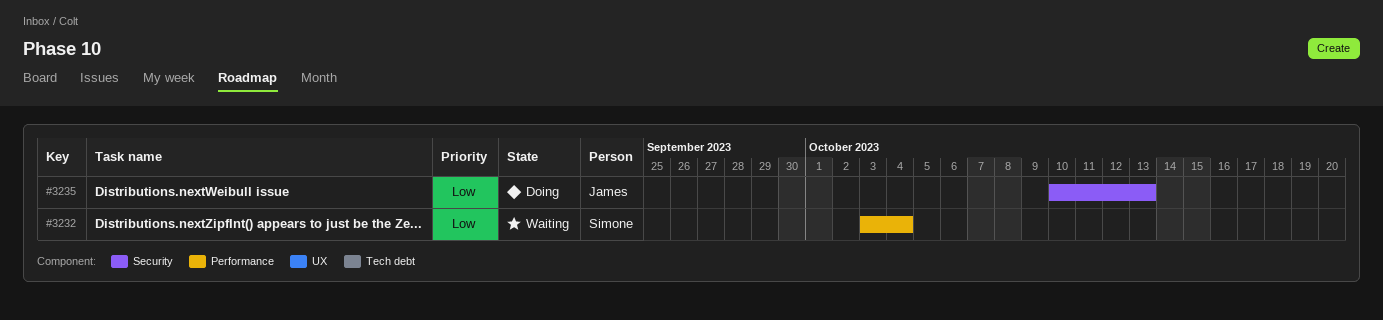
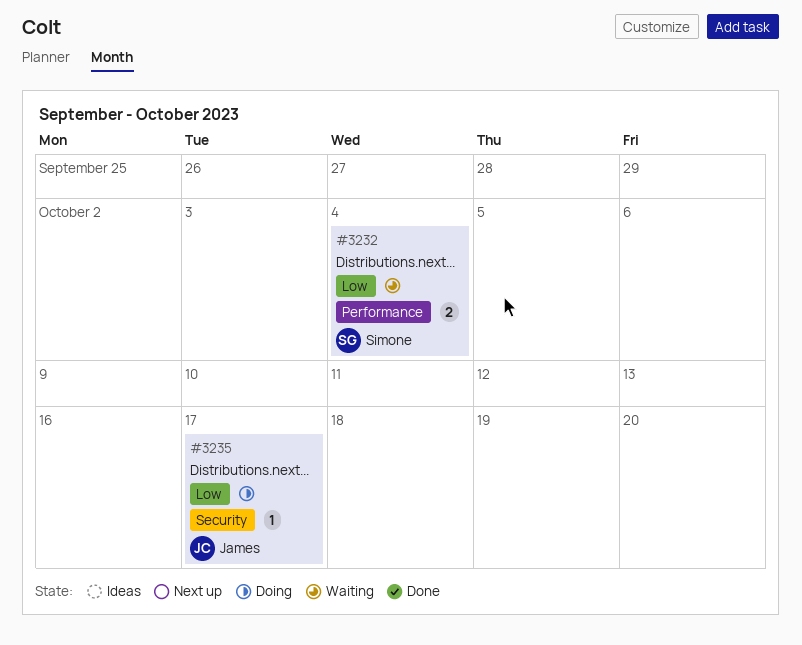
#3235, due: Oct 13 -> Oct 17

